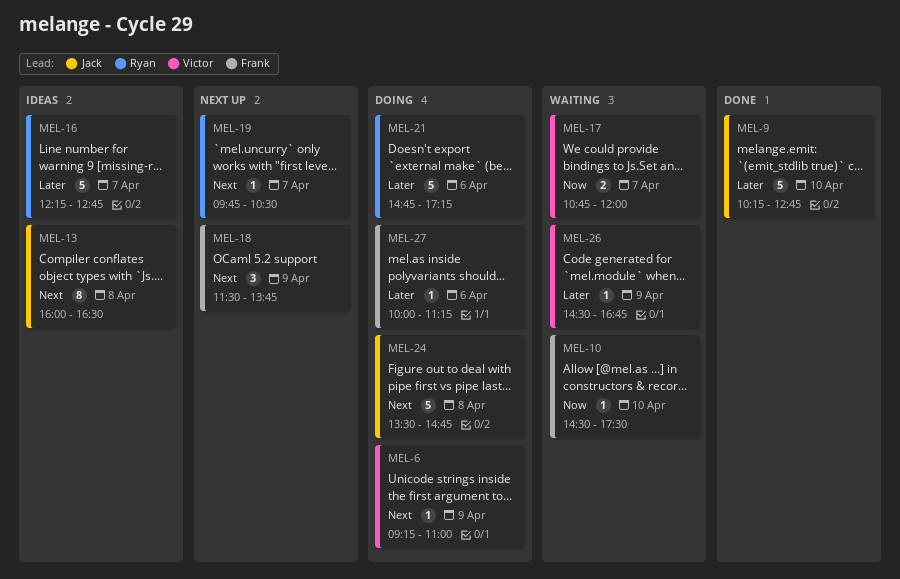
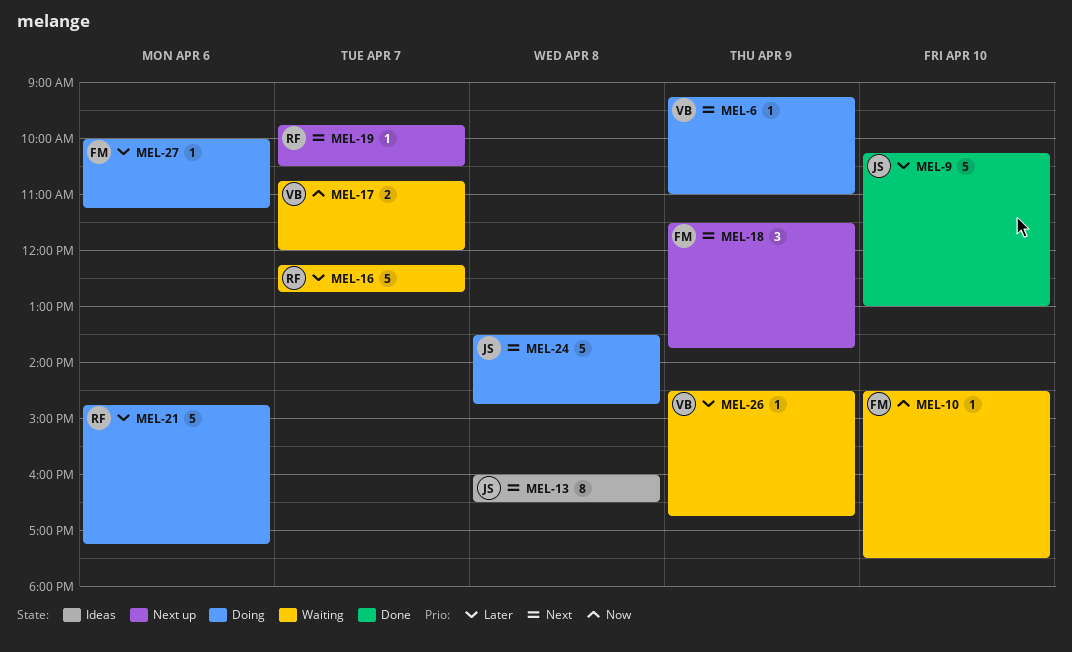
MEL-9, ends: 12:45 -> 13:00
MEL-16, status: Ideas -> Waiting

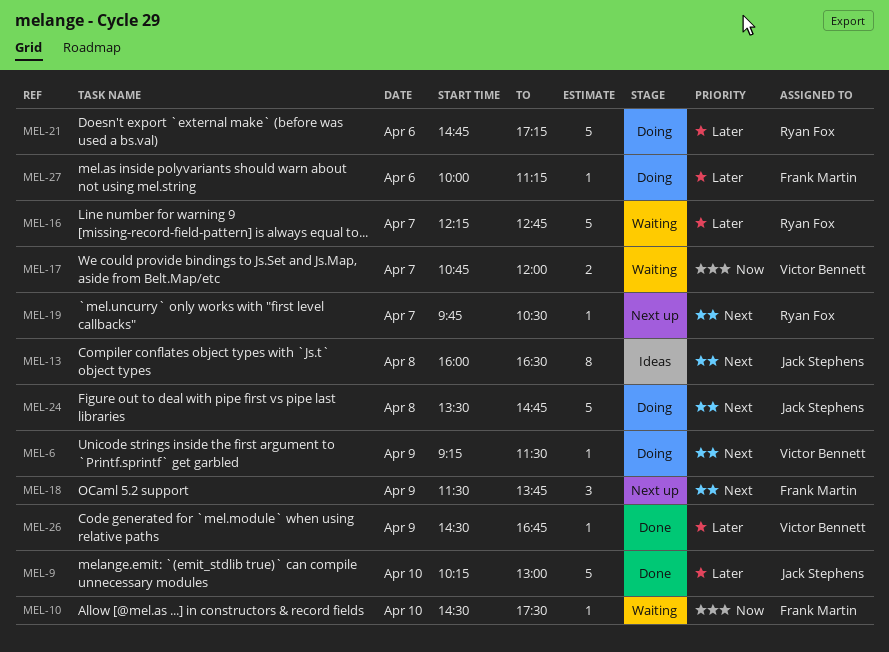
MEL-6, ends: 11:00 -> 11:30
MEL-26, status: Waiting -> Done

